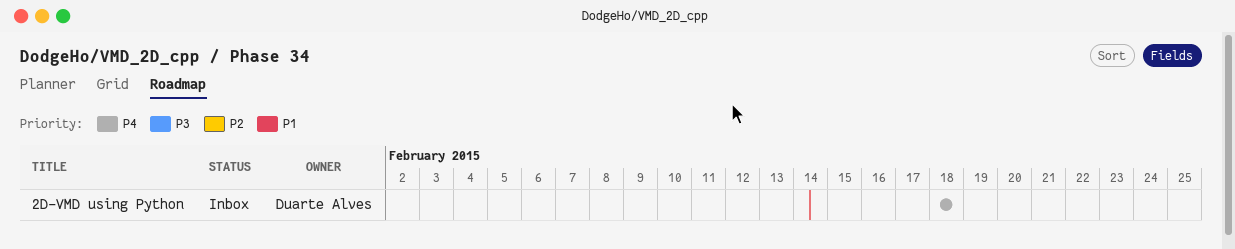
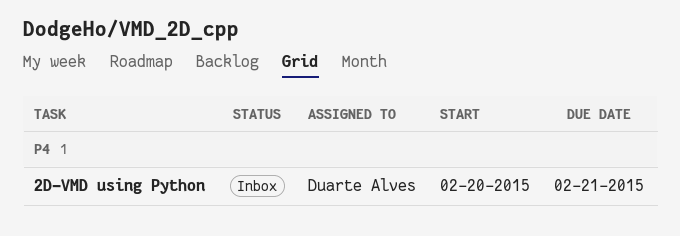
2D-VMD using Python, start: Feb 18 -> Feb 20
2D-VMD using Python, due: Feb 18 -> Feb 21

